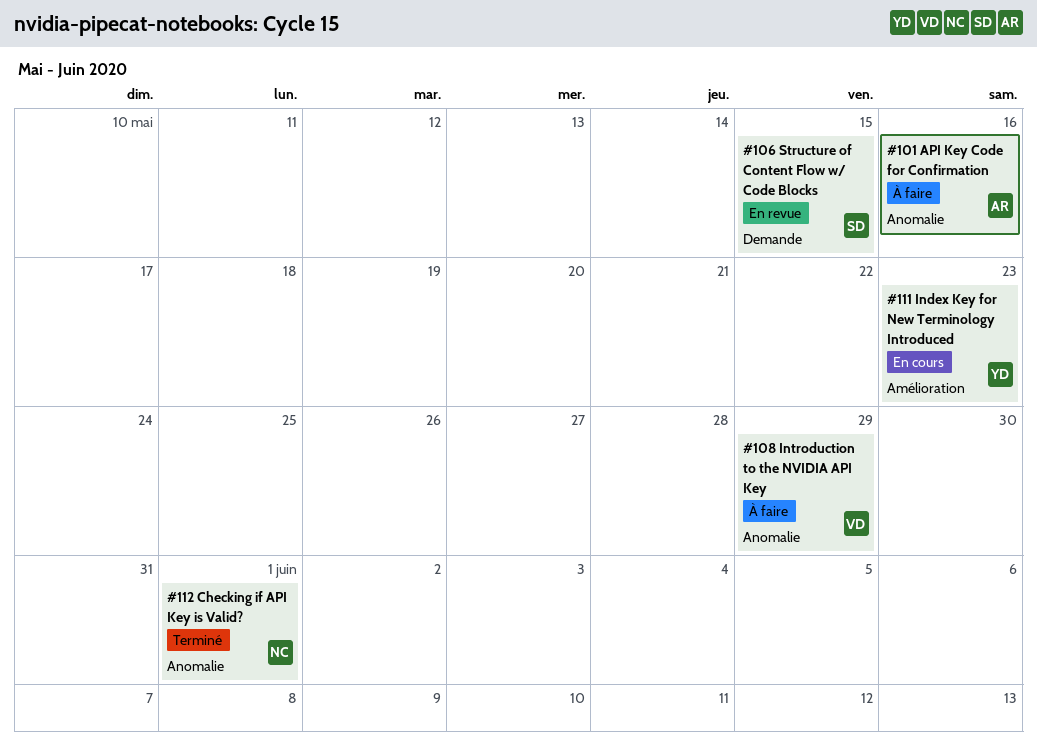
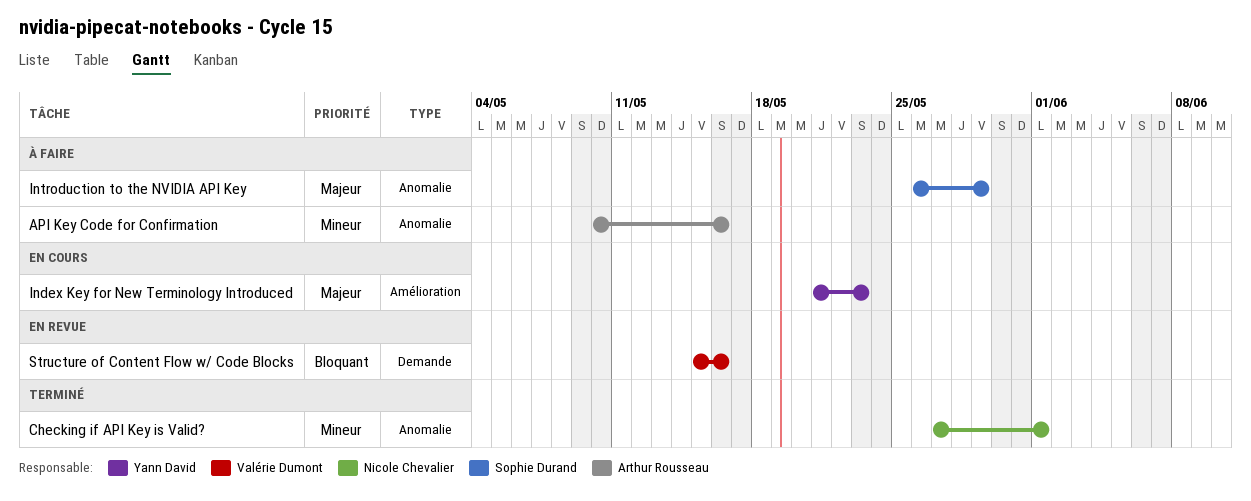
Introduction to the NVIDIA API Key, owner: Valérie Dumont -> Sophie Durand
Structure of Content Flow w/ Code Blocks, owner: Sophie Durand -> Valérie Dumont
Structure of Content Flow w/ Code Blocks, due: May 15 -> May 16

